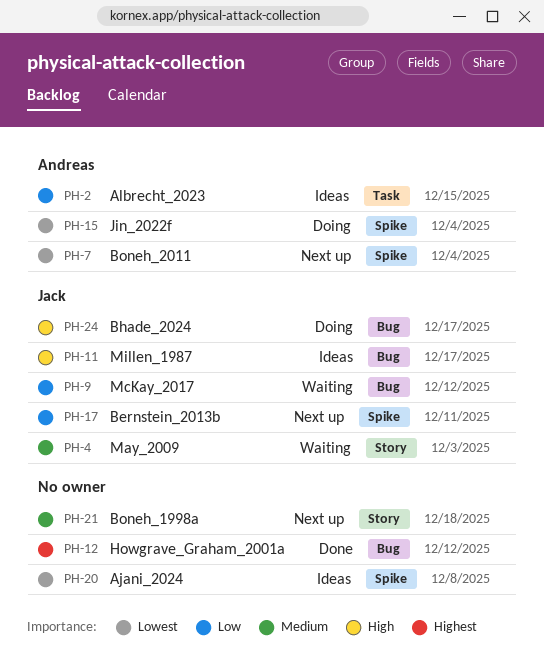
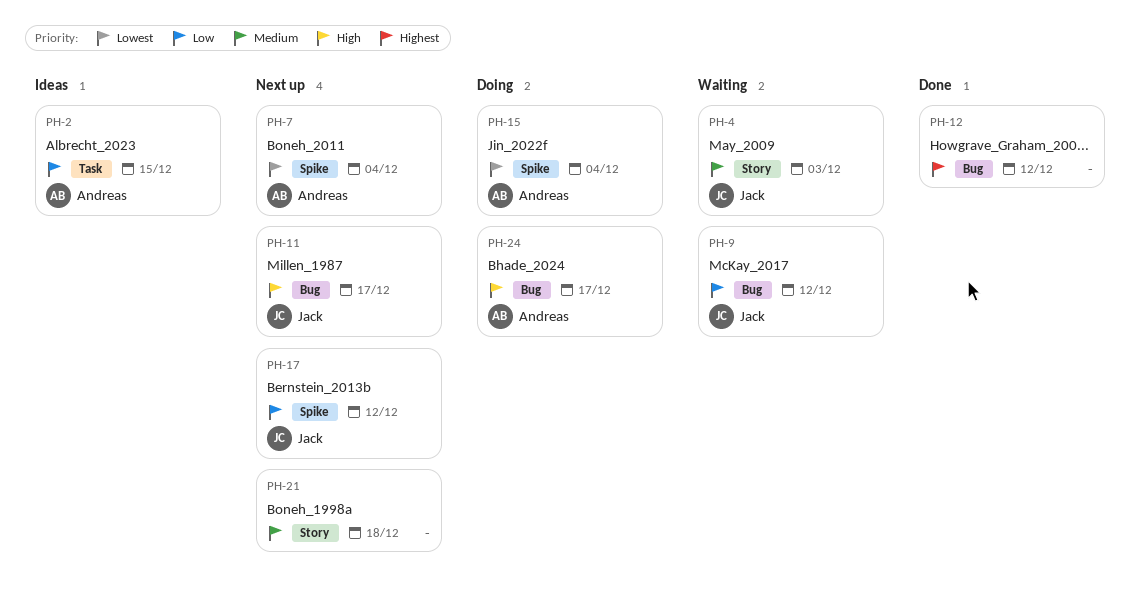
PH-11, status: Ideas -> Next up
PH-17, due: Dec 11 -> Dec 12
PH-20: present -> none
PH-24, owner: Jack -> Andreas

